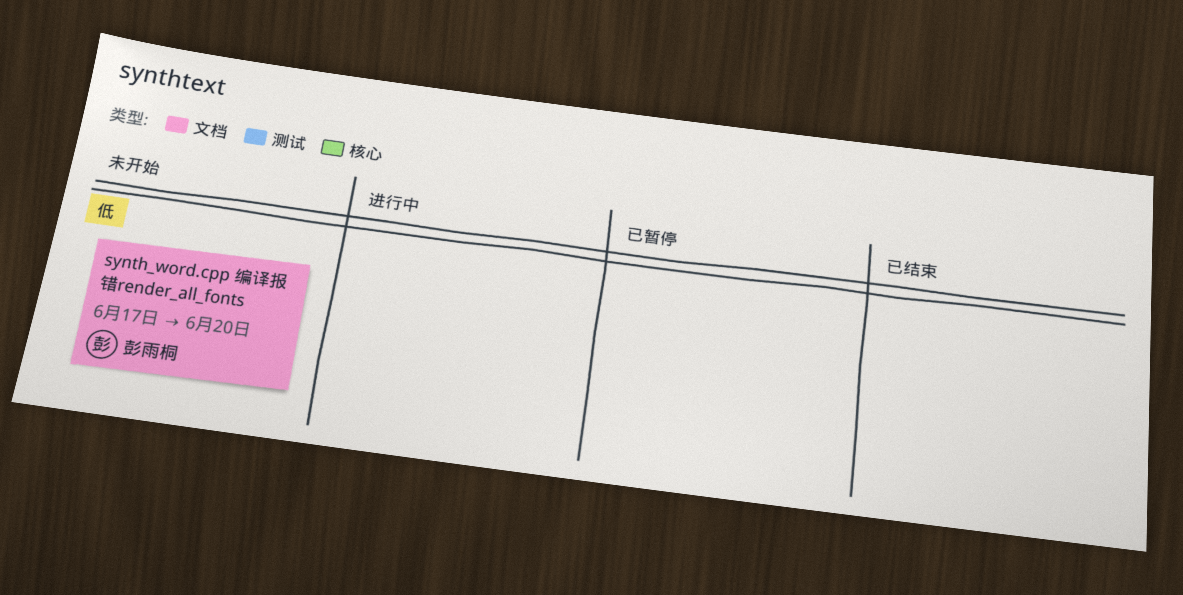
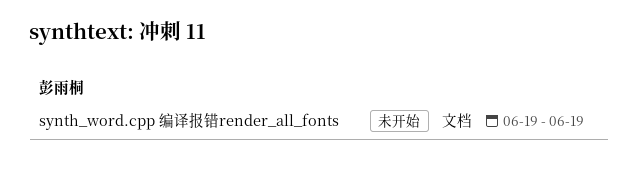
synth_word.cpp 编译报错render_all_fonts, start: Jun 17 -> Jun 19
synth_word.cpp 编译报错render_all_fonts, due: Jun 20 -> Jun 19

